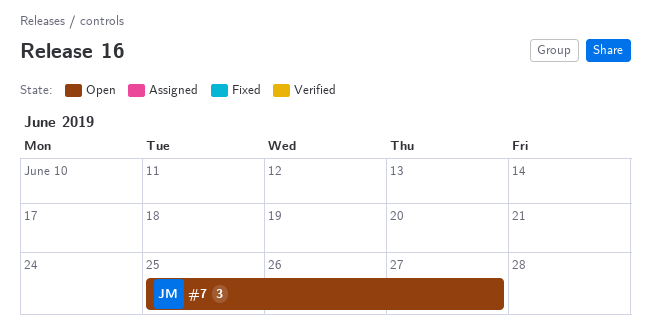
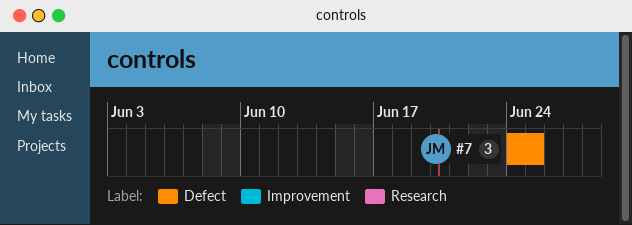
#7, start: Jun 25 -> Jun 24
#7, due: Jun 27 -> Jun 25

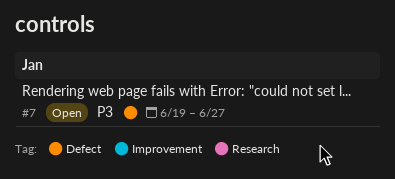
#7, start: Jun 24 -> Jun 19
#7, due: Jun 25 -> Jun 27

